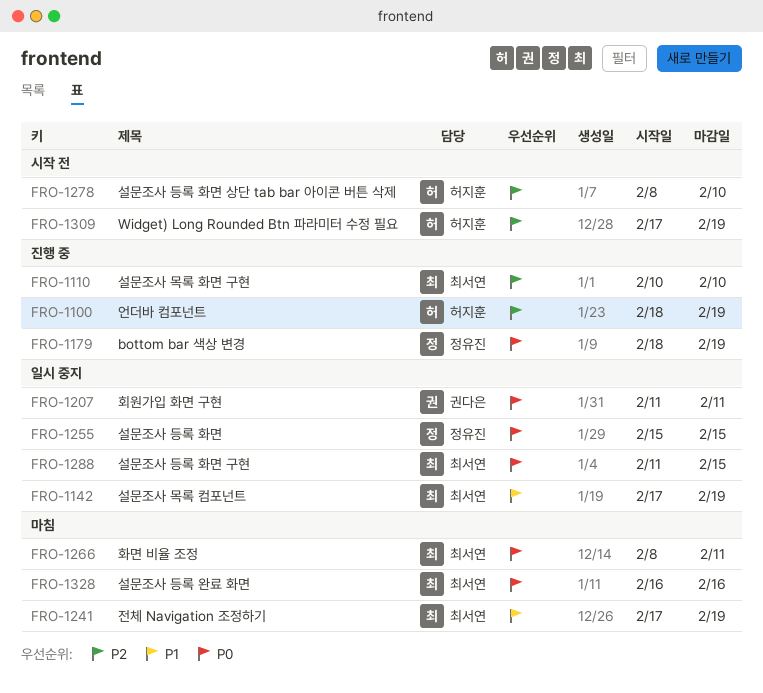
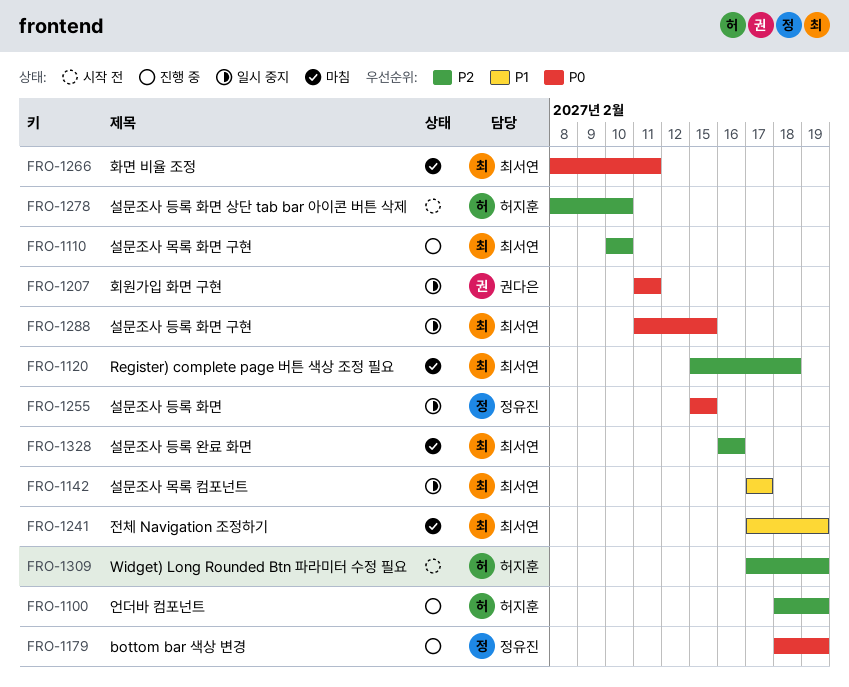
FRO-1120: none -> present
FRO-1142, due: Feb 19 -> Feb 17
FRO-1328, priority: P0 -> P2

